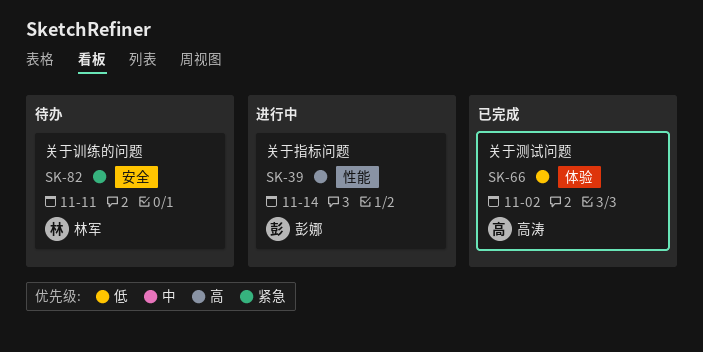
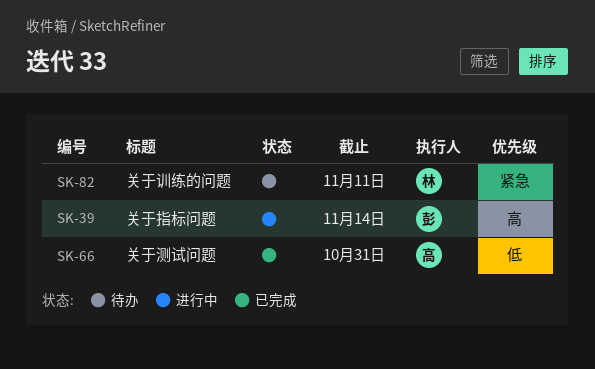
SK-66, due: Nov 2 -> Oct 31

